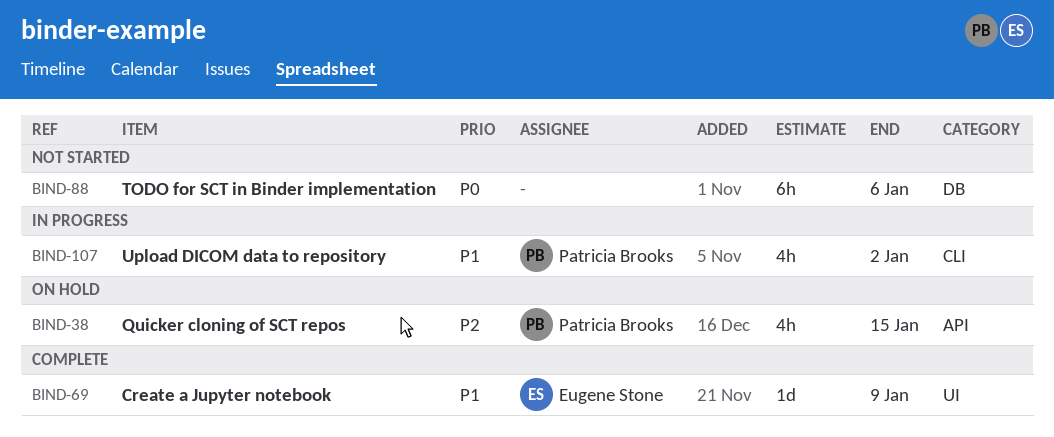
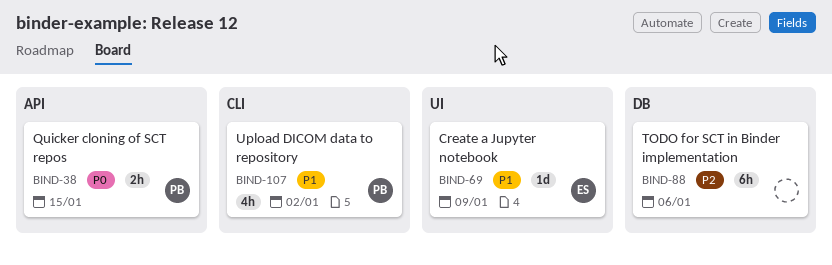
BIND-38, priority: P2 -> P0
BIND-38, estimate: 4h -> 2h
BIND-88, priority: P0 -> P2

